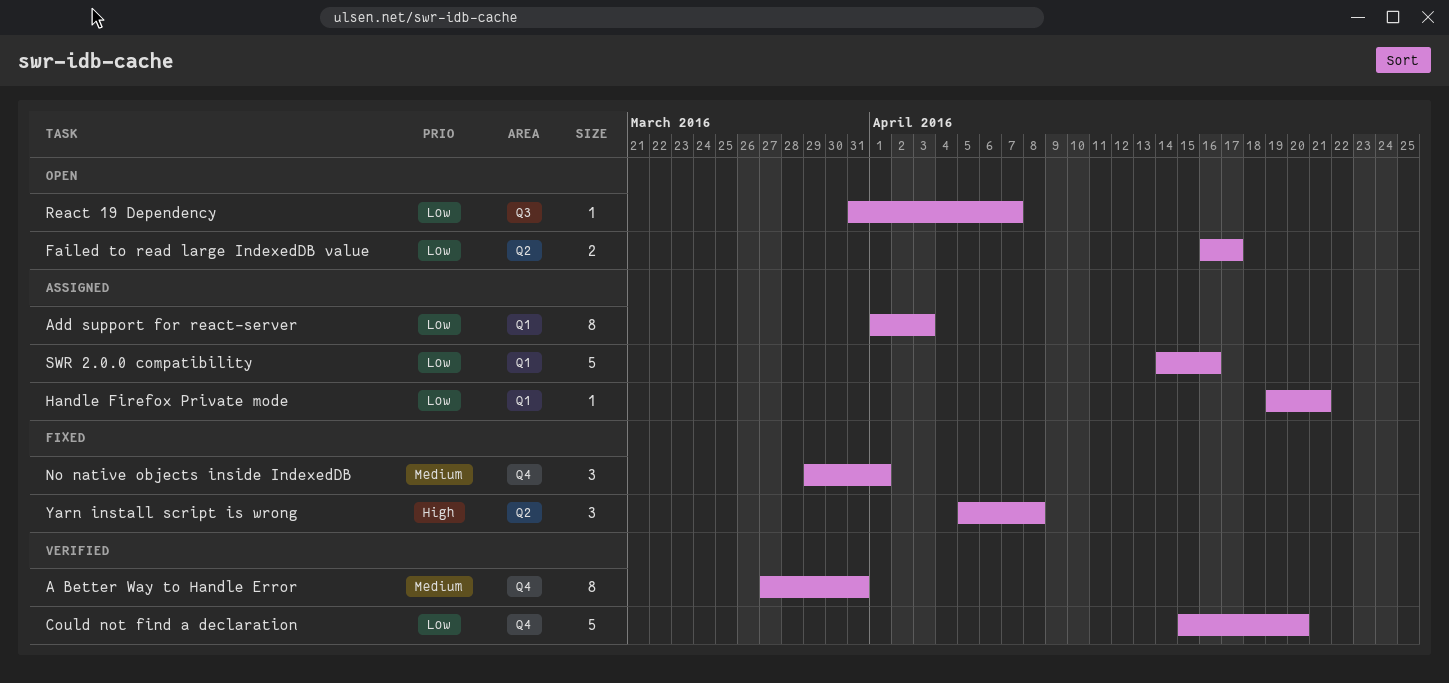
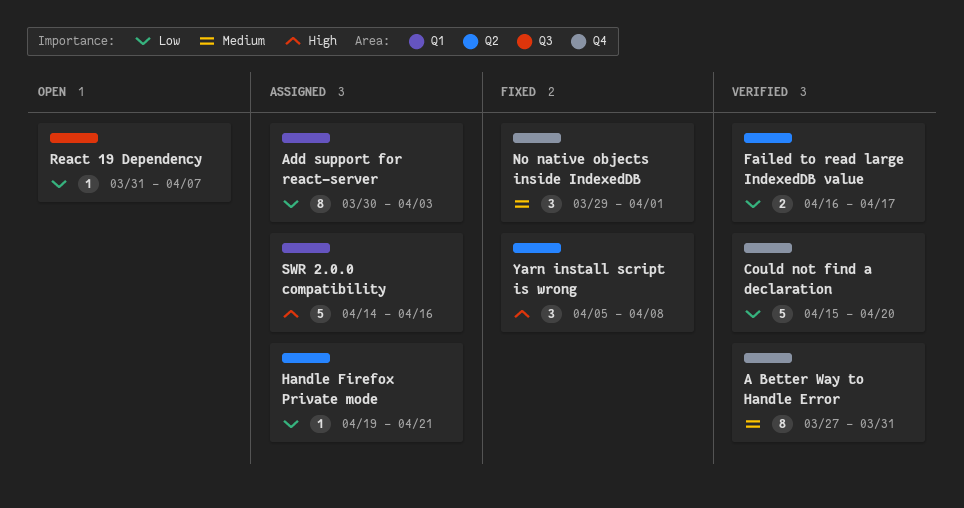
Add support for react-server, start: Apr 1 -> Mar 30
Failed to read large IndexedDB value, status: Open -> Verified
Handle Firefox Private mode, label: Q1 -> Q2
SWR 2.0.0 compatibility, priority: Low -> High

